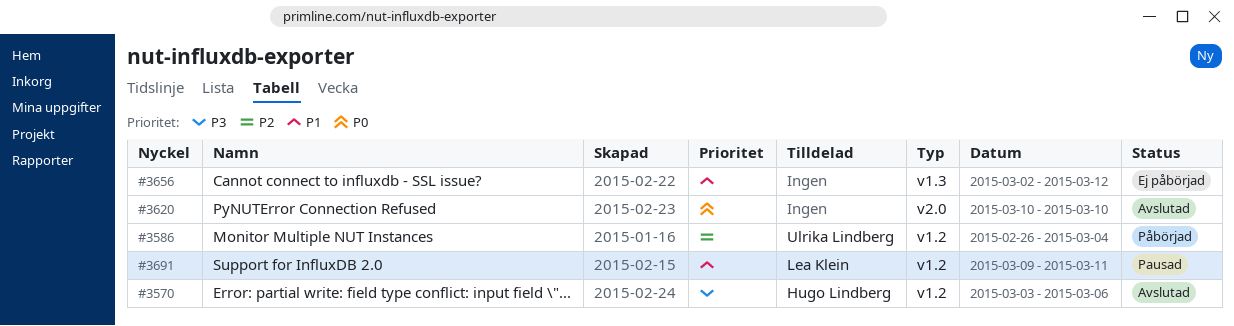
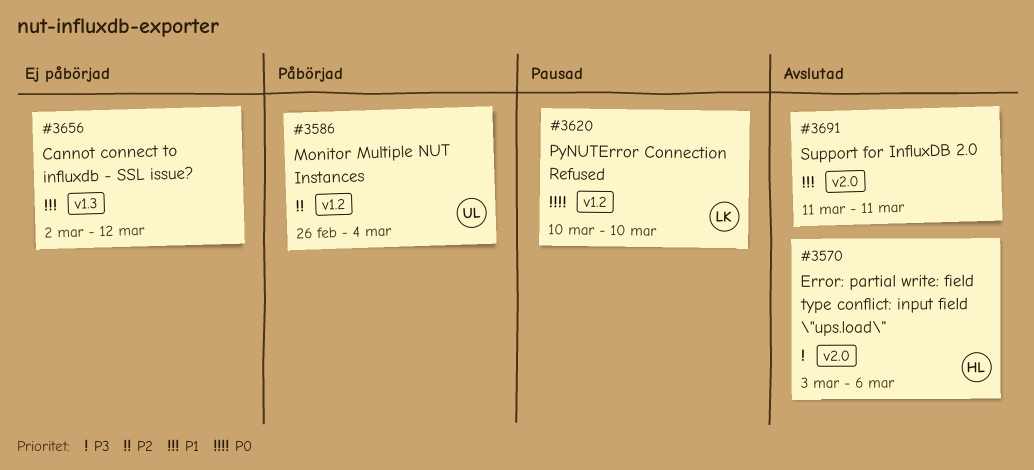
#3570, label: v1.2 -> v2.0
#3620, status: Avslutad -> Pausad
#3620, owner: none -> Lea Klein
#3620, label: v2.0 -> v1.2
#3691, status: Pausad -> Avslutad
#3691, owner: Lea Klein -> none
#3691, label: v1.2 -> v2.0
#3691, start: Mar 9 -> Mar 11

